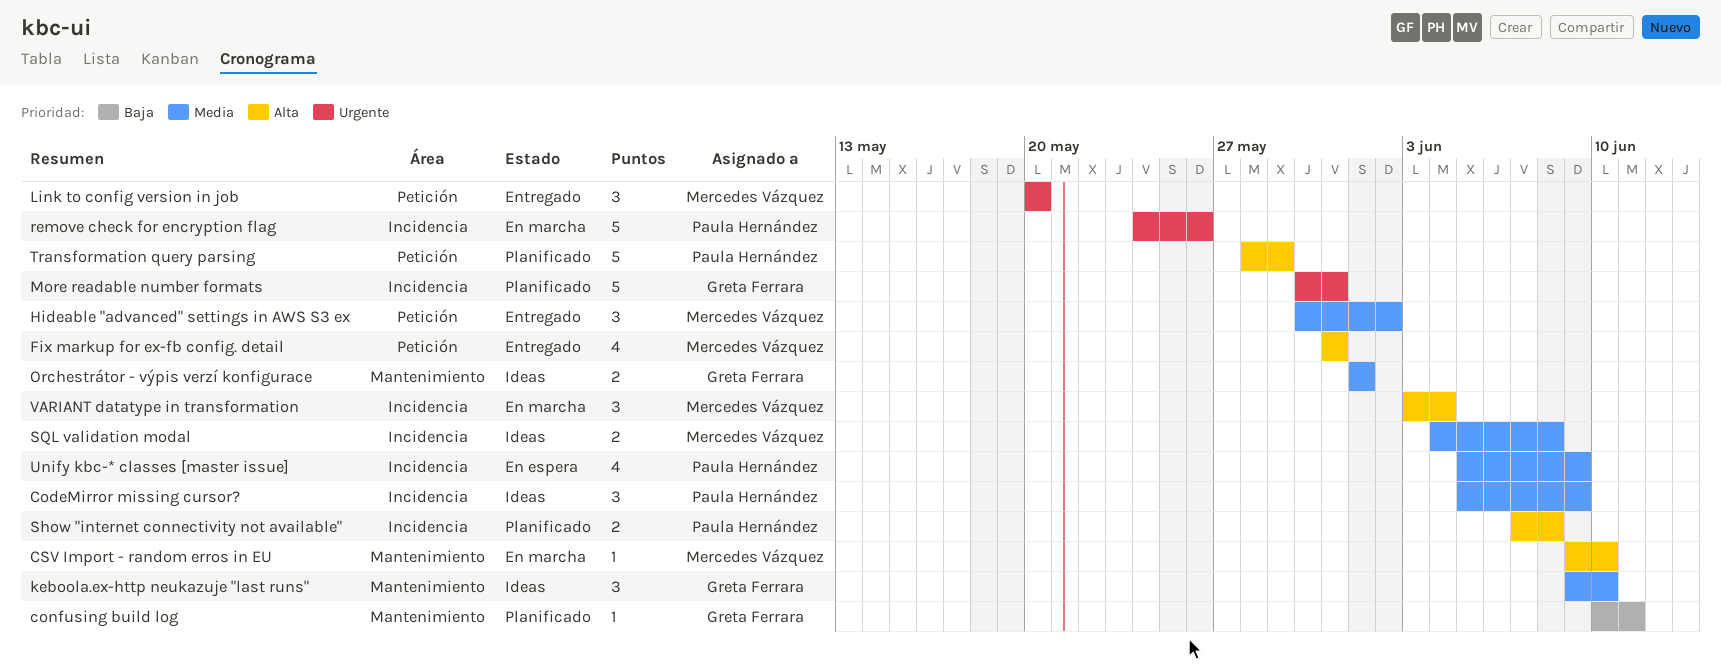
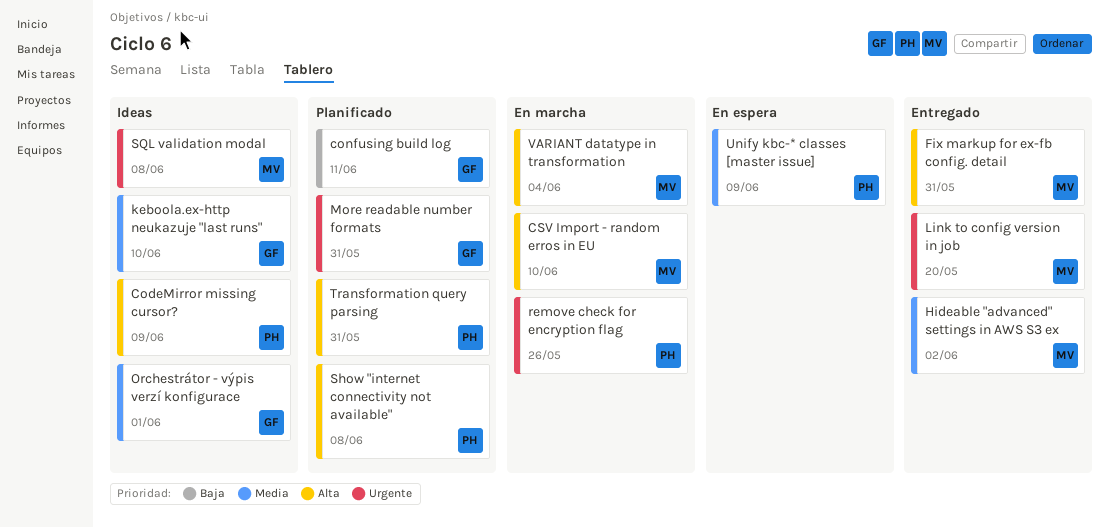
CodeMirror missing cursor?, priority: Media -> Alta
SQL validation modal, priority: Media -> Urgente
Transformation query parsing, due: May 29 -> May 31

